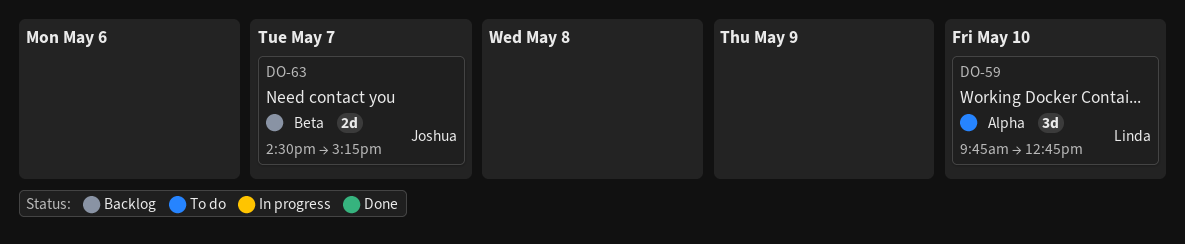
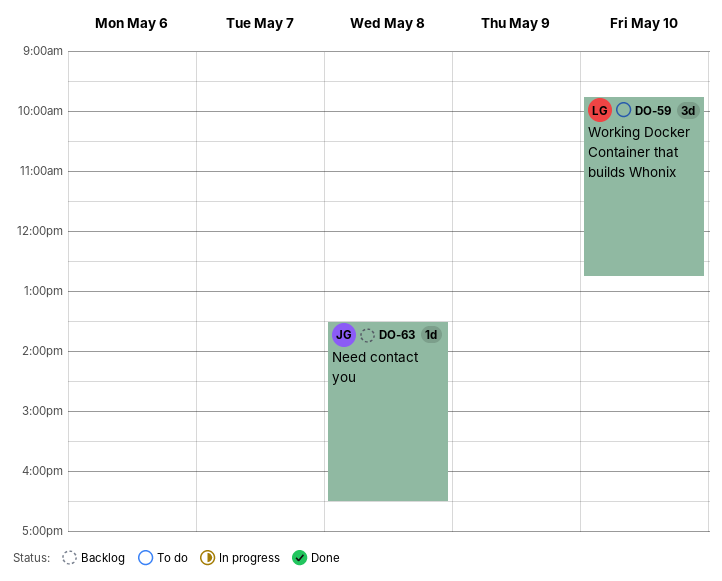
DO-63, estimate: 2d -> 1d
DO-63, day: May 7 -> May 8
DO-63, begins: 14:30 -> 13:30
DO-63, ends: 15:15 -> 16:30

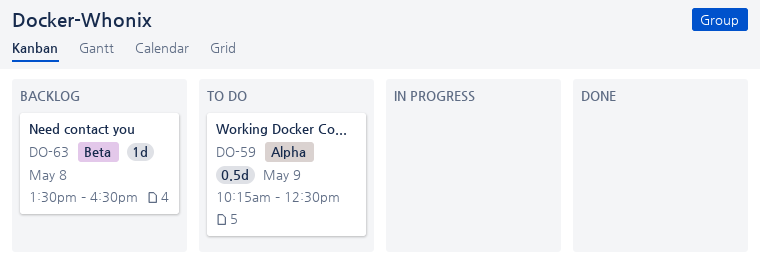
DO-59, estimate: 3d -> 0.5d
DO-59, day: May 10 -> May 9
DO-59, begins: 09:45 -> 10:15
DO-59, ends: 12:45 -> 12:30

